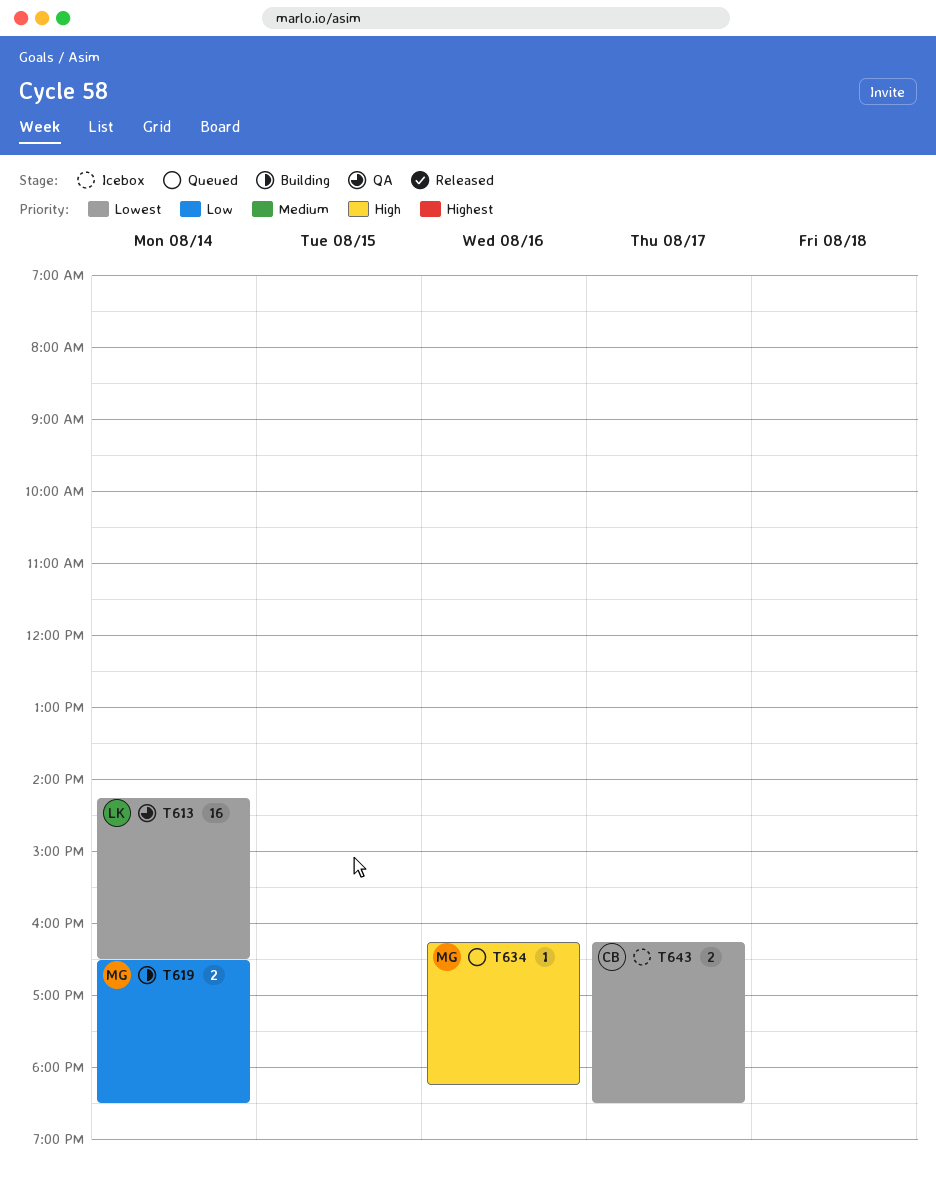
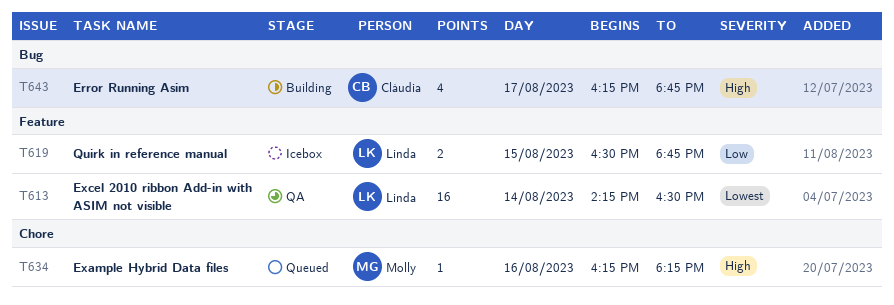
T619, status: Building -> Icebox
T619, owner: Molly -> Linda
T619, day: Aug 14 -> Aug 15
T619, ends: 18:30 -> 18:45
T643, status: Icebox -> Building
T643, priority: Lowest -> High
T643, estimate: 2 -> 4
T643, ends: 18:30 -> 18:45

